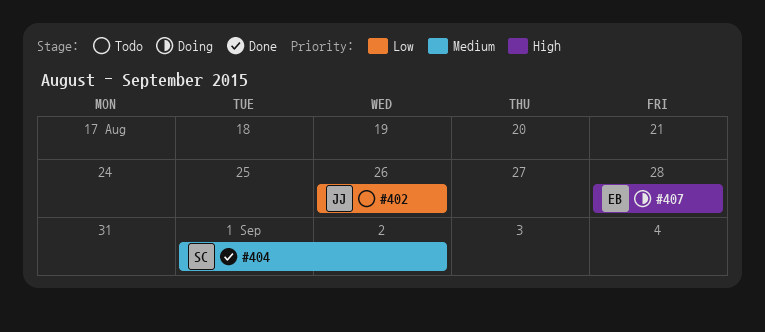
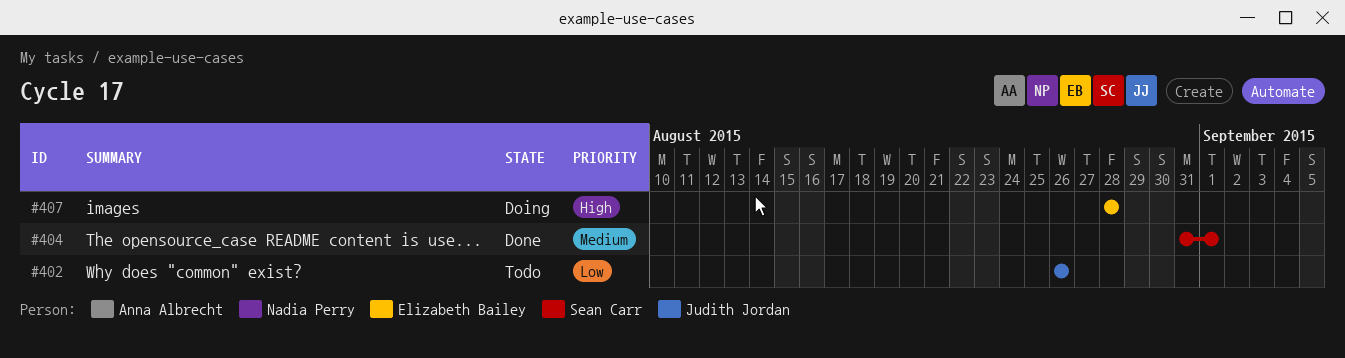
#404, start: Sep 1 -> Aug 31
#404, due: Sep 2 -> Sep 1

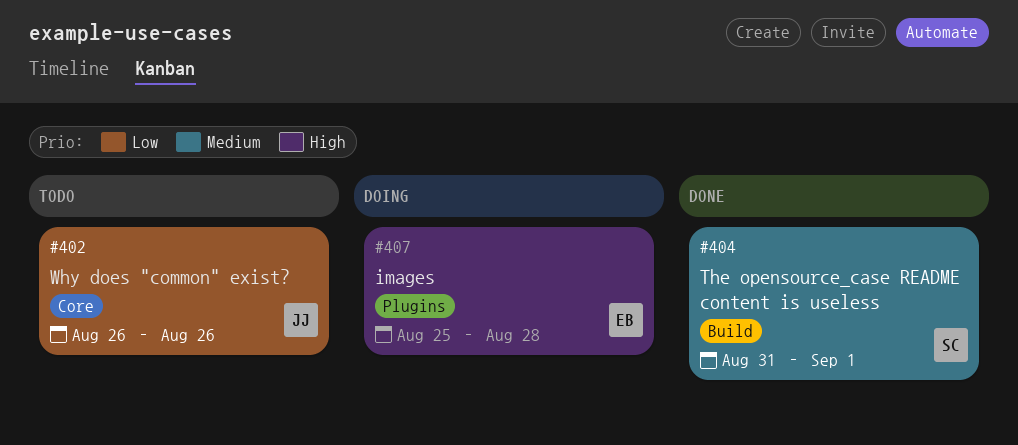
#407, start: Aug 28 -> Aug 25

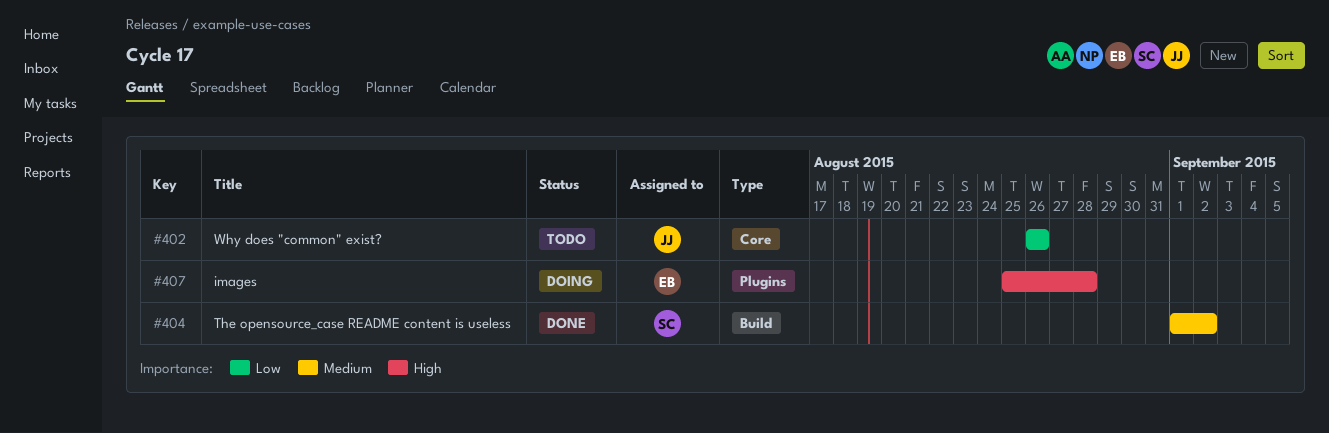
#404, start: Aug 31 -> Sep 1
#404, due: Sep 1 -> Sep 2

